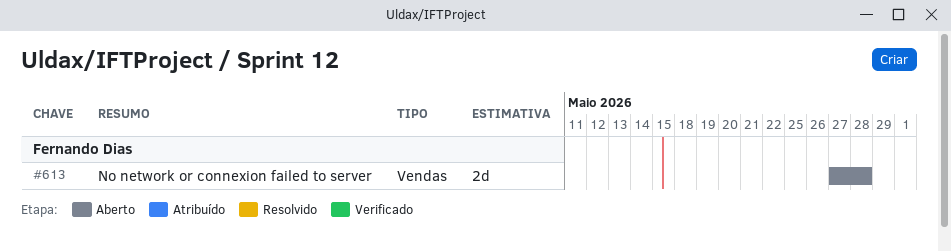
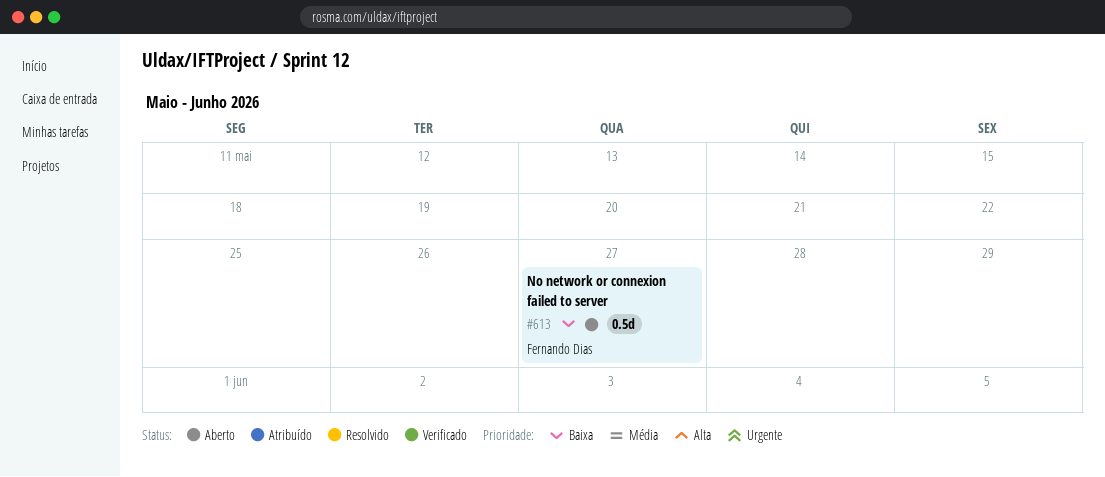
#613, estimate: 2d -> 0.5d
#613, due: May 28 -> May 27

